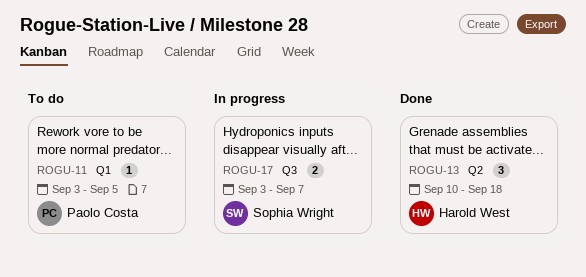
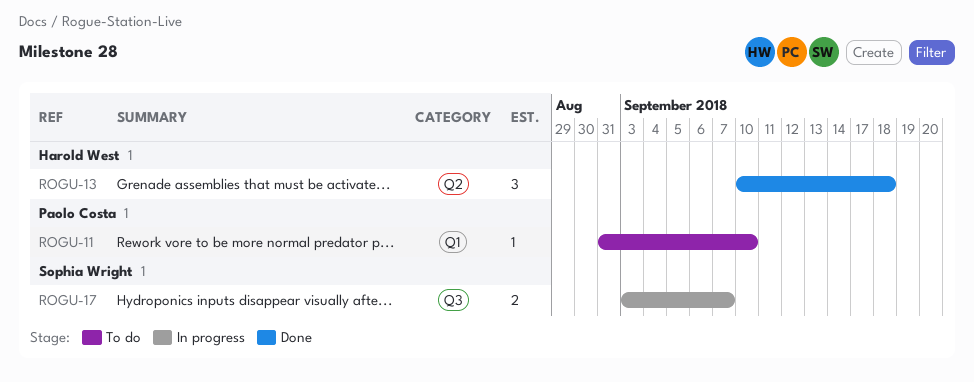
ROGU-11, start: Sep 3 -> Aug 31
ROGU-11, due: Sep 5 -> Sep 10

